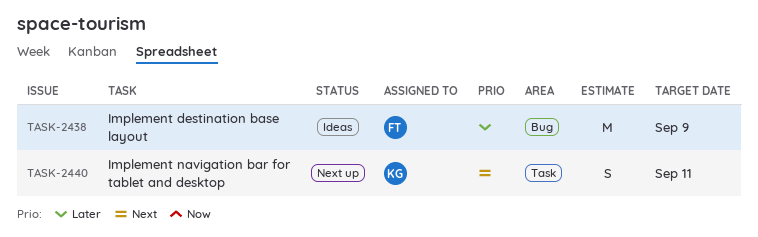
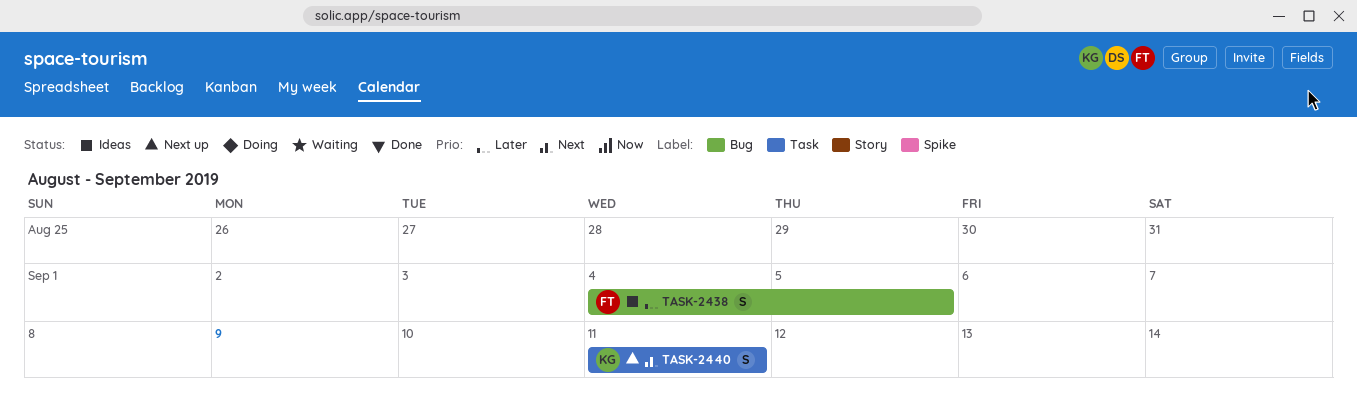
TASK-2438, estimate: M -> S
TASK-2438, due: Sep 9 -> Sep 5

